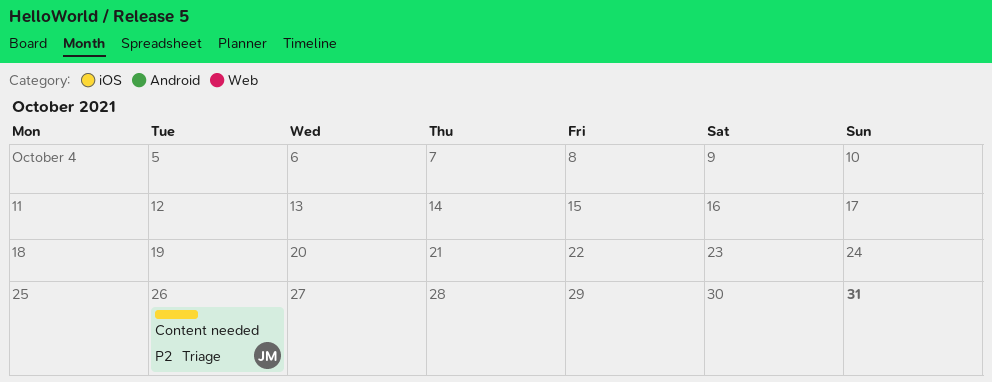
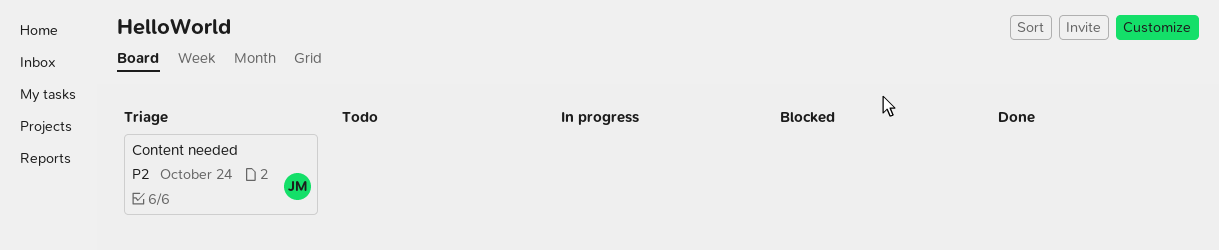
Content needed, due: Oct 26 -> Oct 24

